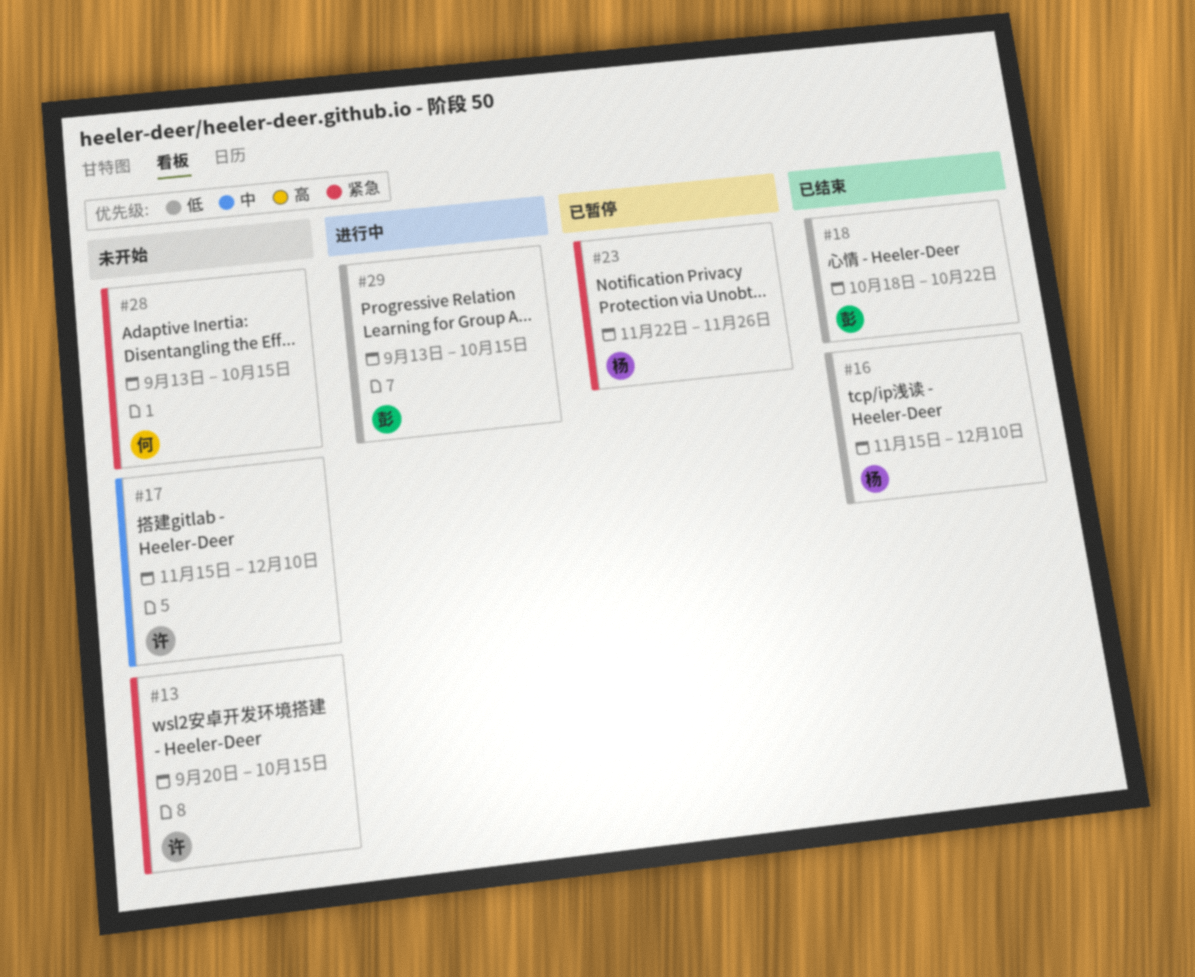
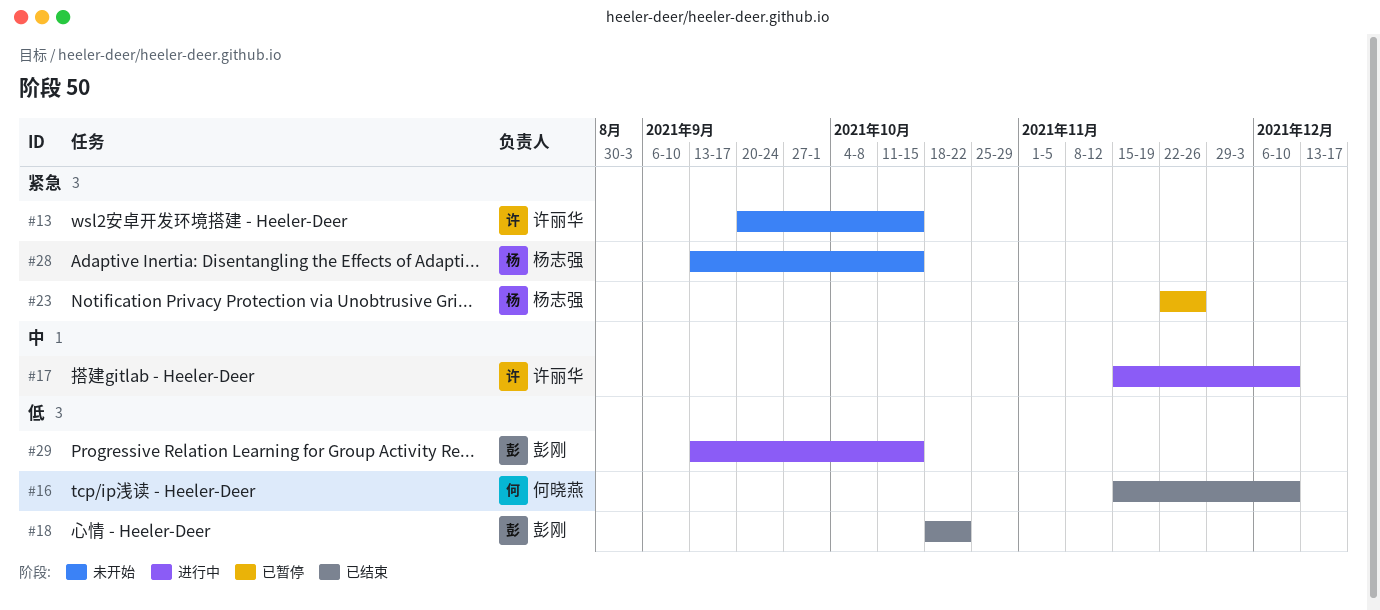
#16, owner: 杨志强 -> 何晓燕
#17, status: 未开始 -> 进行中
#28, owner: 何晓燕 -> 杨志强

